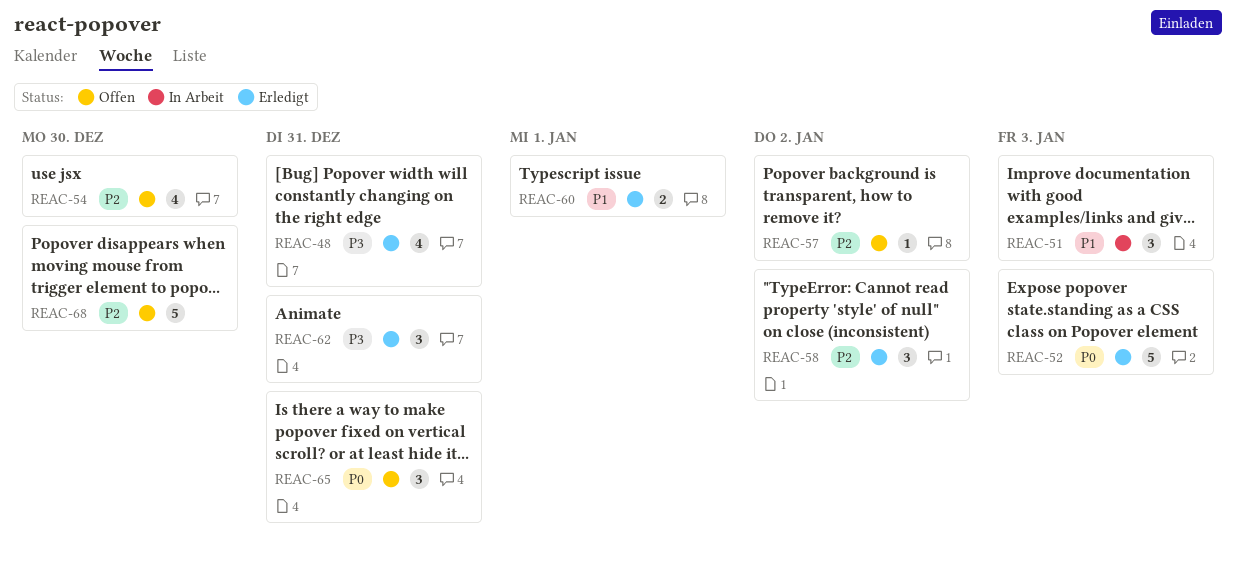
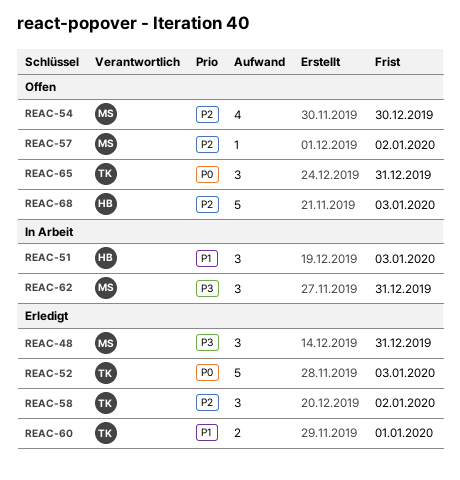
REAC-48, estimate: 4 -> 3
REAC-62, status: Erledigt -> In Arbeit
REAC-68, due: Dec 30 -> Jan 3

